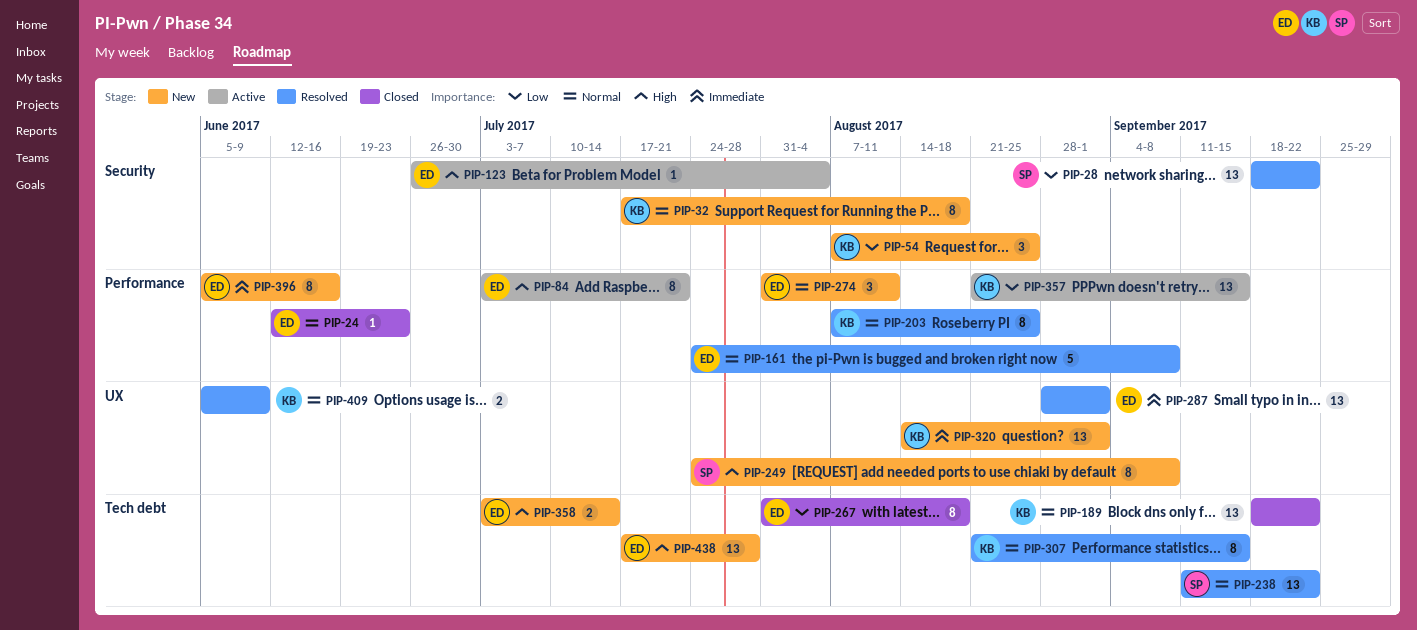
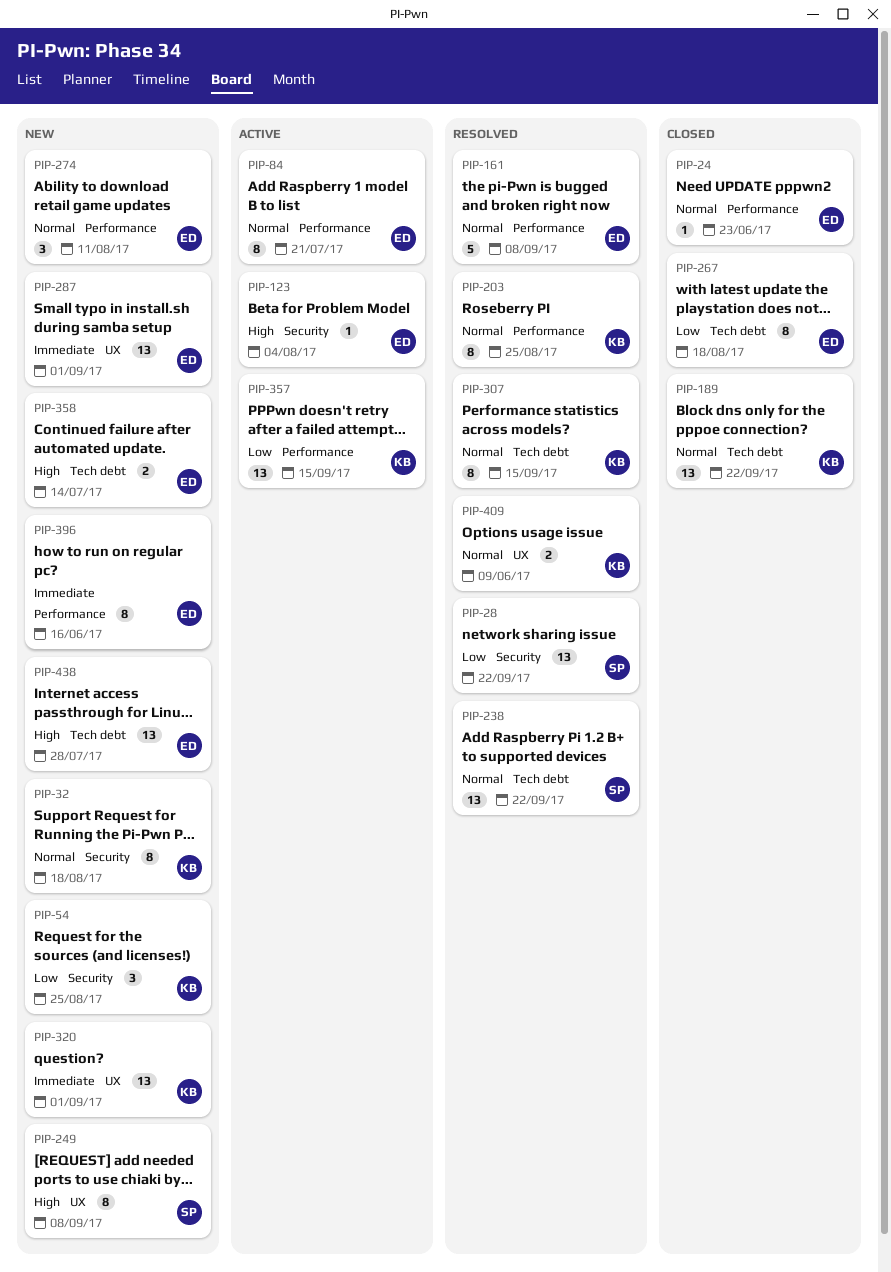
PIP-84, priority: High -> Normal
PIP-287, status: Resolved -> New

